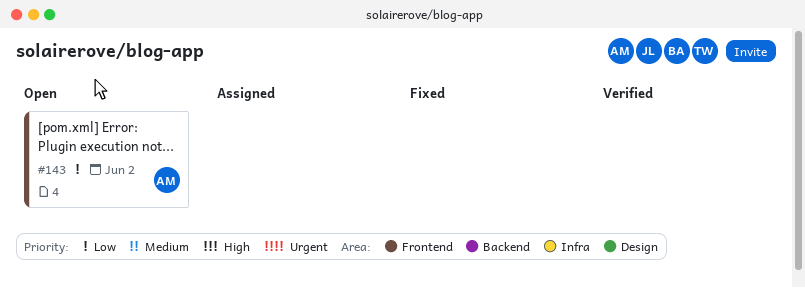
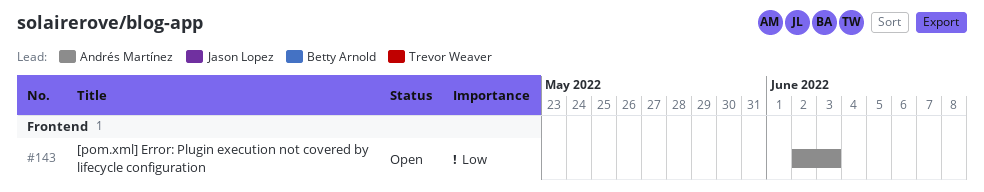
#143, due: Jun 2 -> Jun 3

